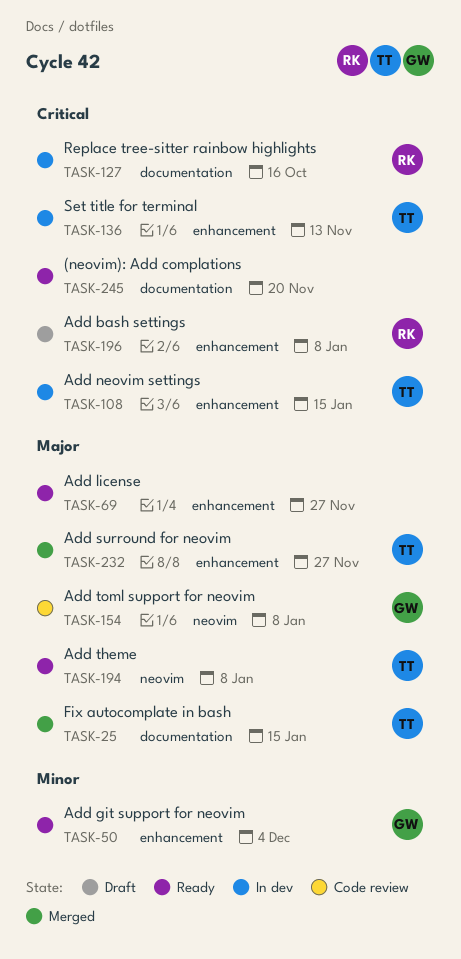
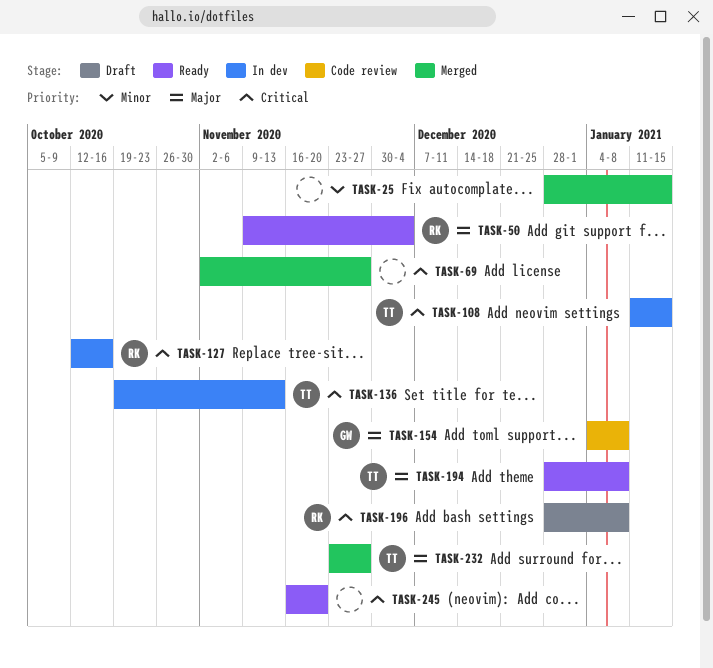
TASK-25, owner: TT -> none
TASK-25, priority: Major -> Minor
TASK-50, owner: GW -> RK
TASK-50, priority: Minor -> Major
TASK-69, status: Ready -> Merged
TASK-69, priority: Major -> Critical

